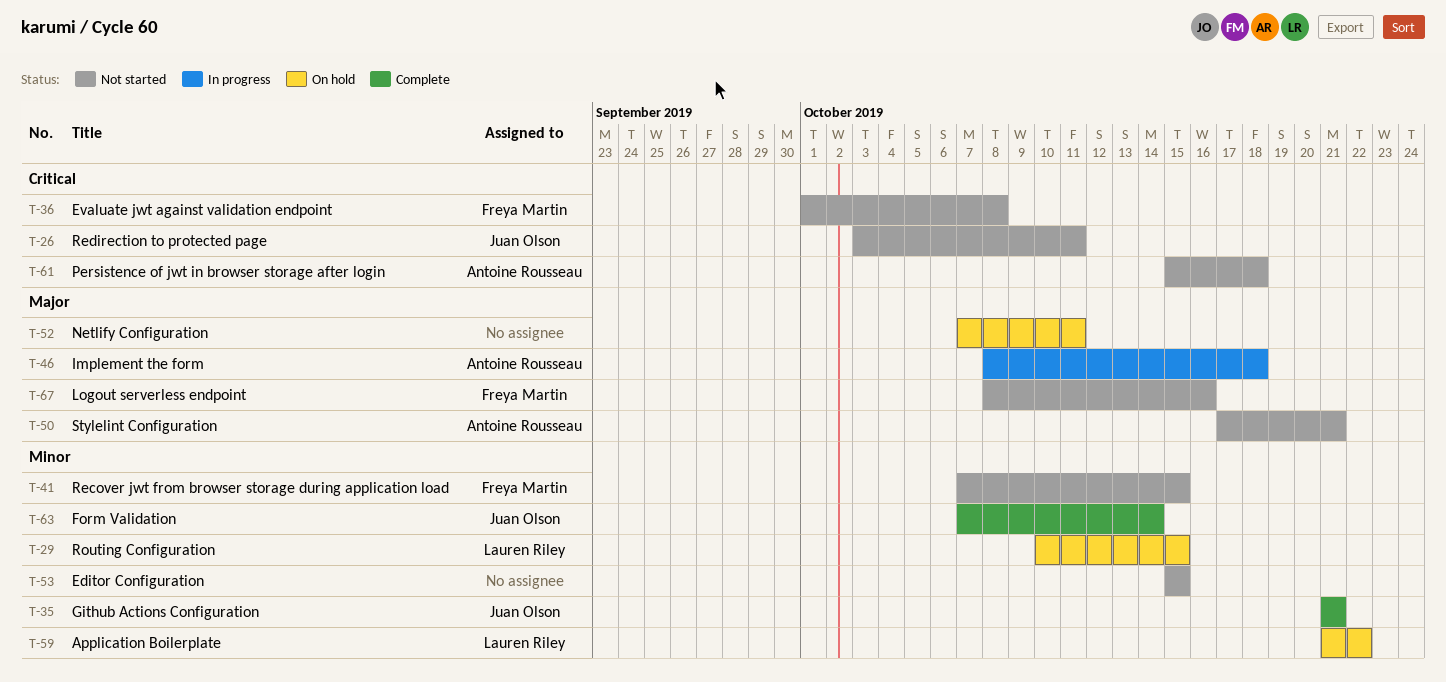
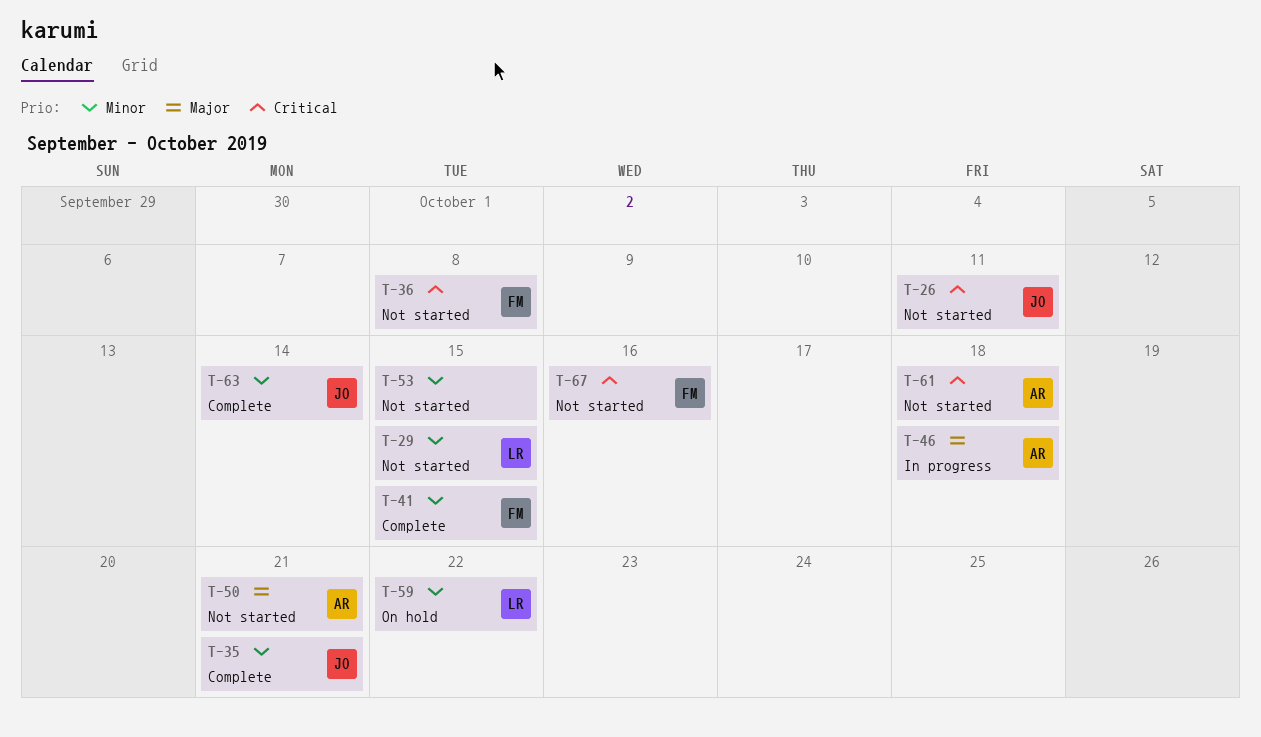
T-29, status: On hold -> Not started
T-41, status: Not started -> Complete
T-52: present -> none
T-67, priority: Major -> Critical

